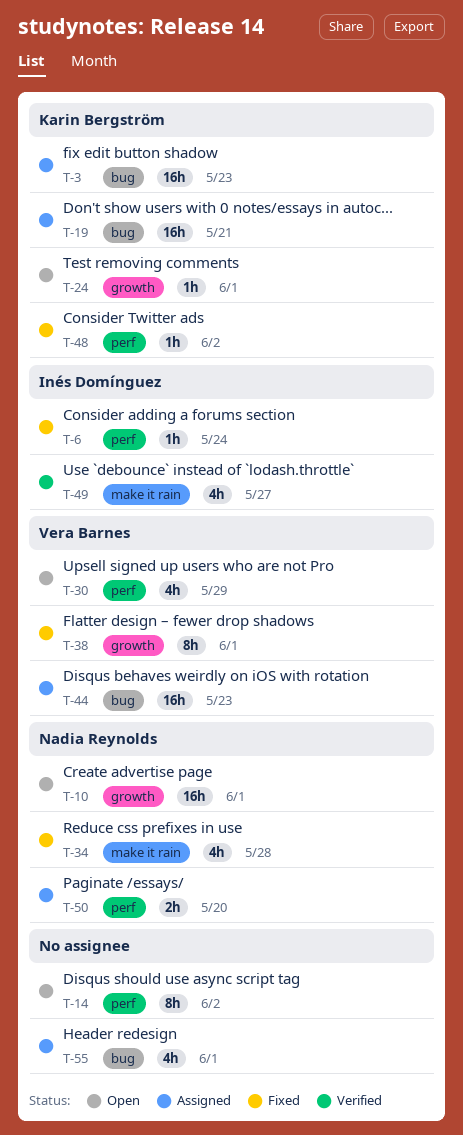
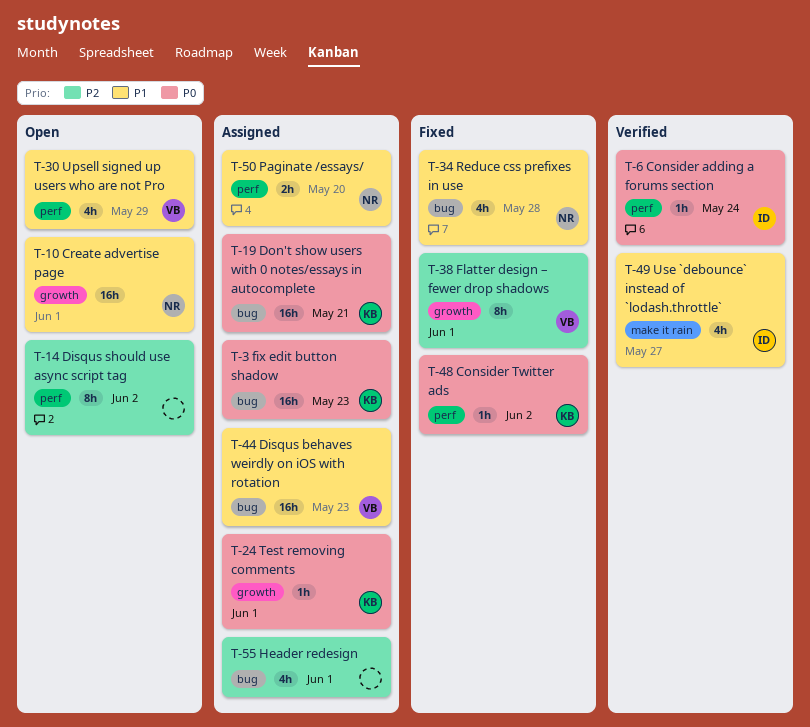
T-6, status: Fixed -> Verified
T-24, status: Open -> Assigned
T-34, label: make it rain -> bug

